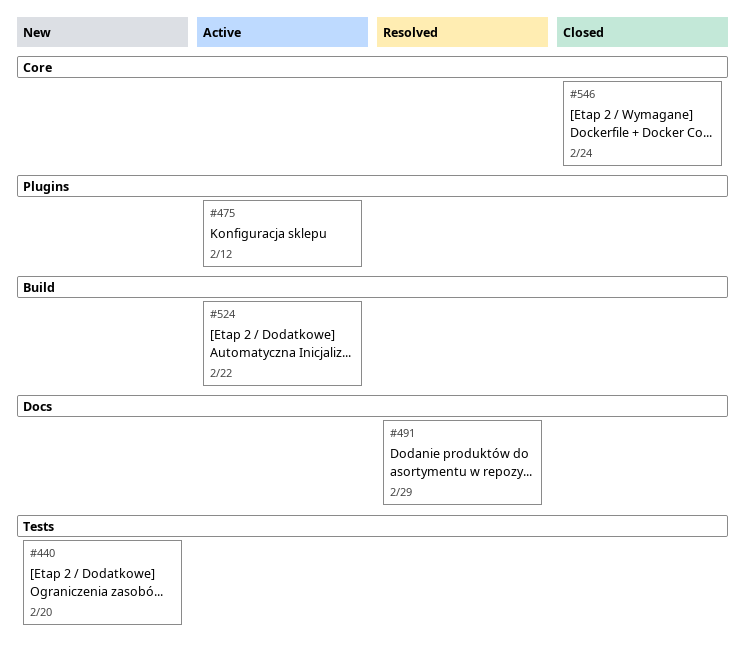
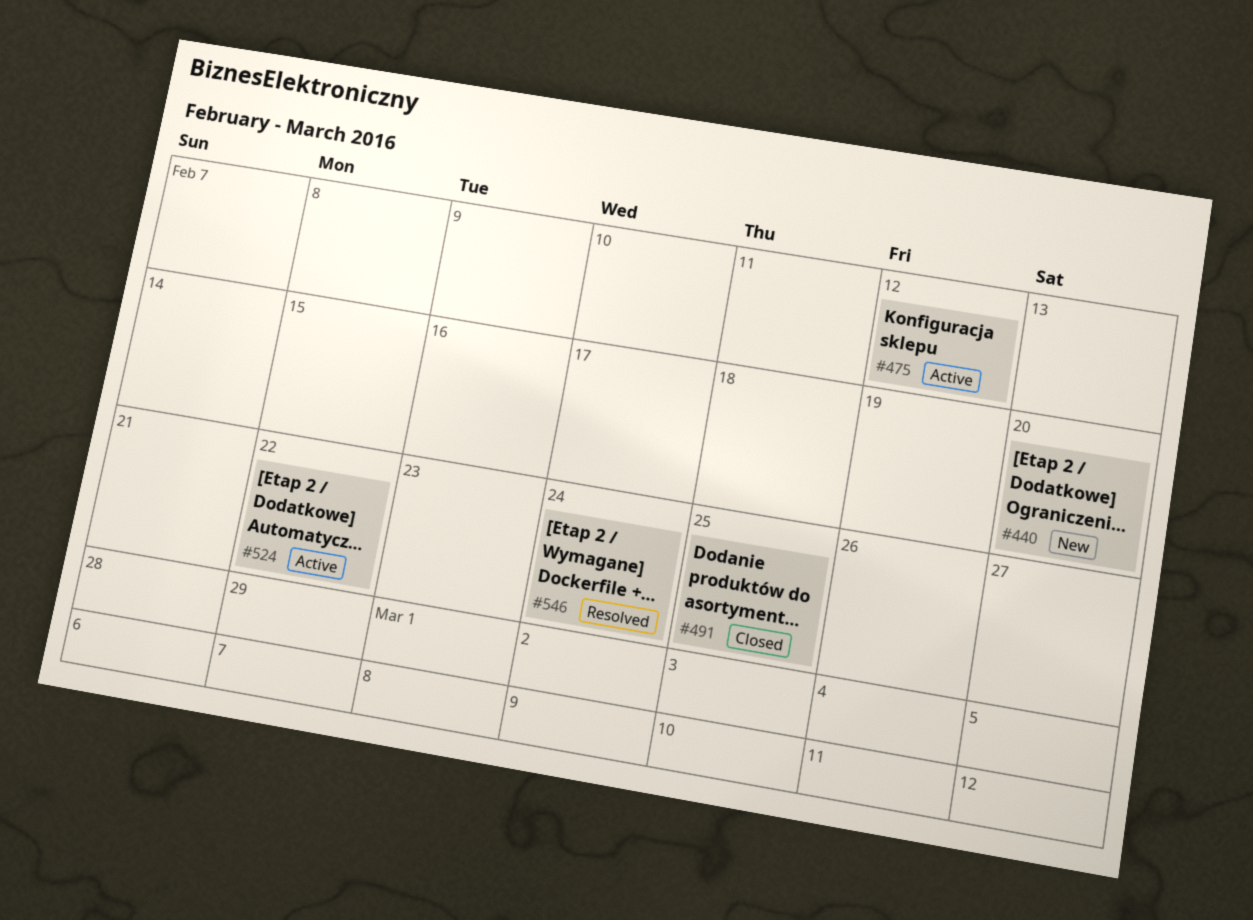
#491, status: Resolved -> Closed
#491, due: Feb 29 -> Feb 25
#546, status: Closed -> Resolved

